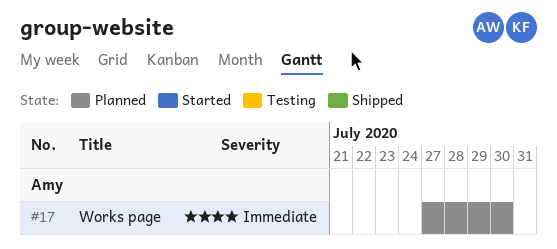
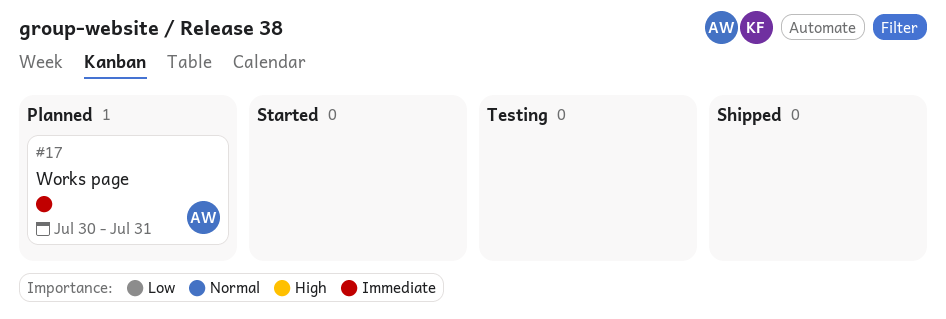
#17, start: Jul 27 -> Jul 30
#17, due: Jul 30 -> Jul 31

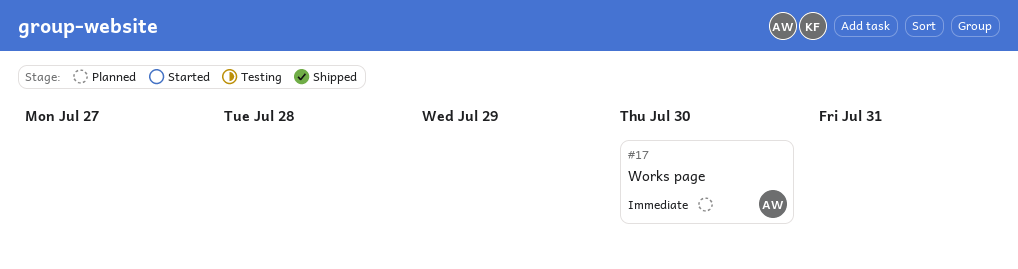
#17, due: Jul 31 -> Jul 30

